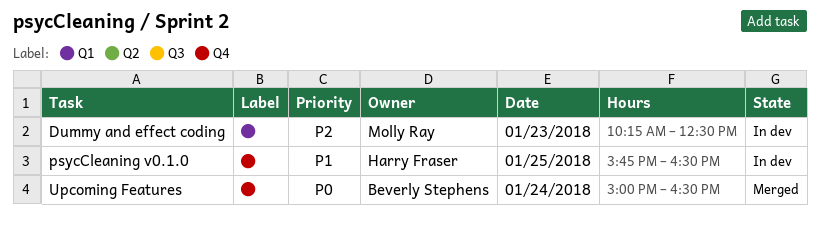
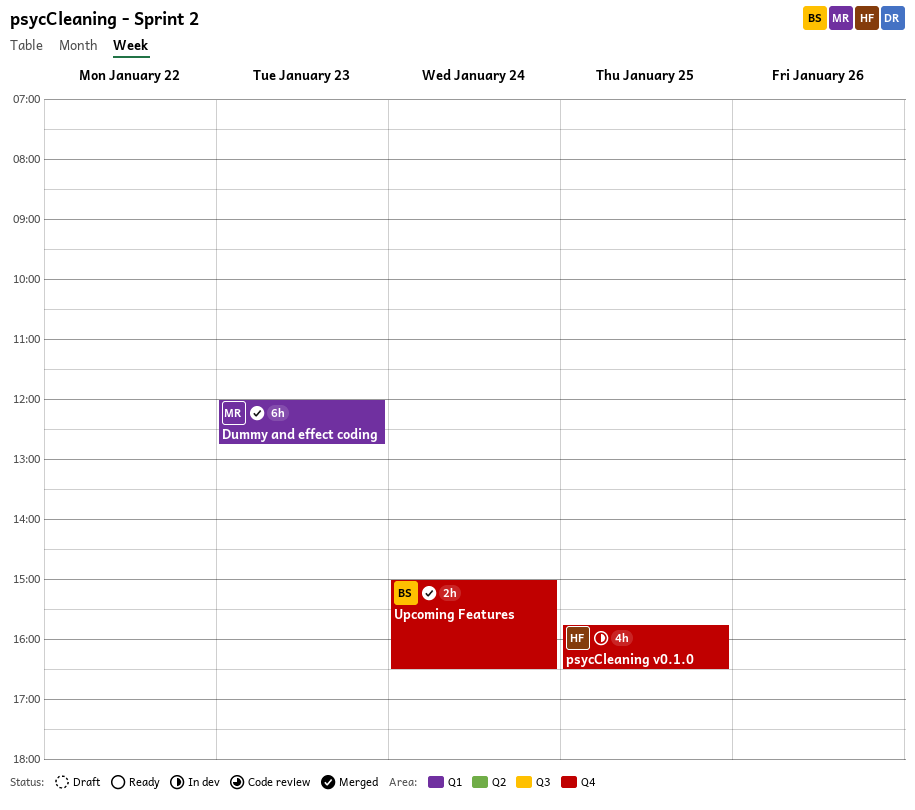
Dummy and effect coding, status: In dev -> Merged
Dummy and effect coding, begins: 10:15 -> 12:00
Dummy and effect coding, ends: 12:30 -> 12:45

